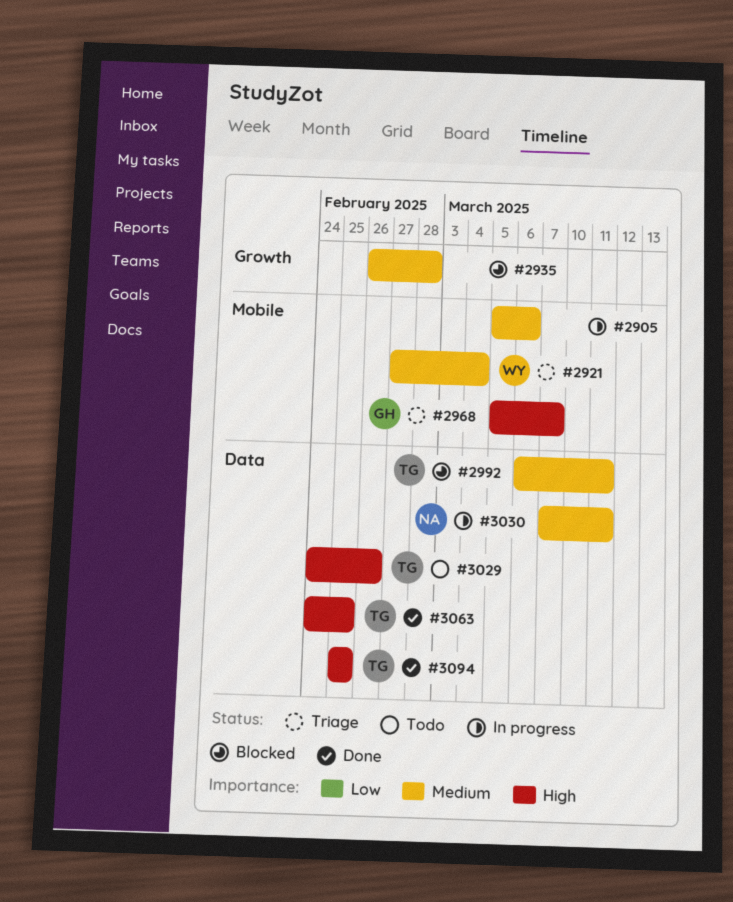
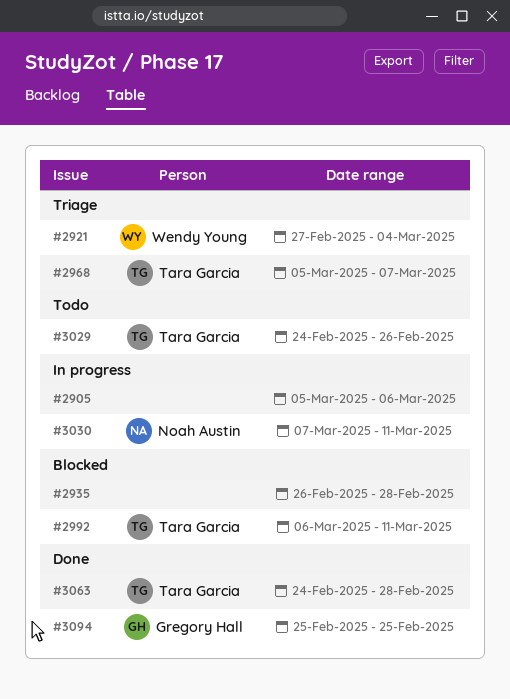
#2968, owner: Gregory Hall -> Tara Garcia
#3063, due: Feb 25 -> Feb 28
#3094, owner: Tara Garcia -> Gregory Hall

